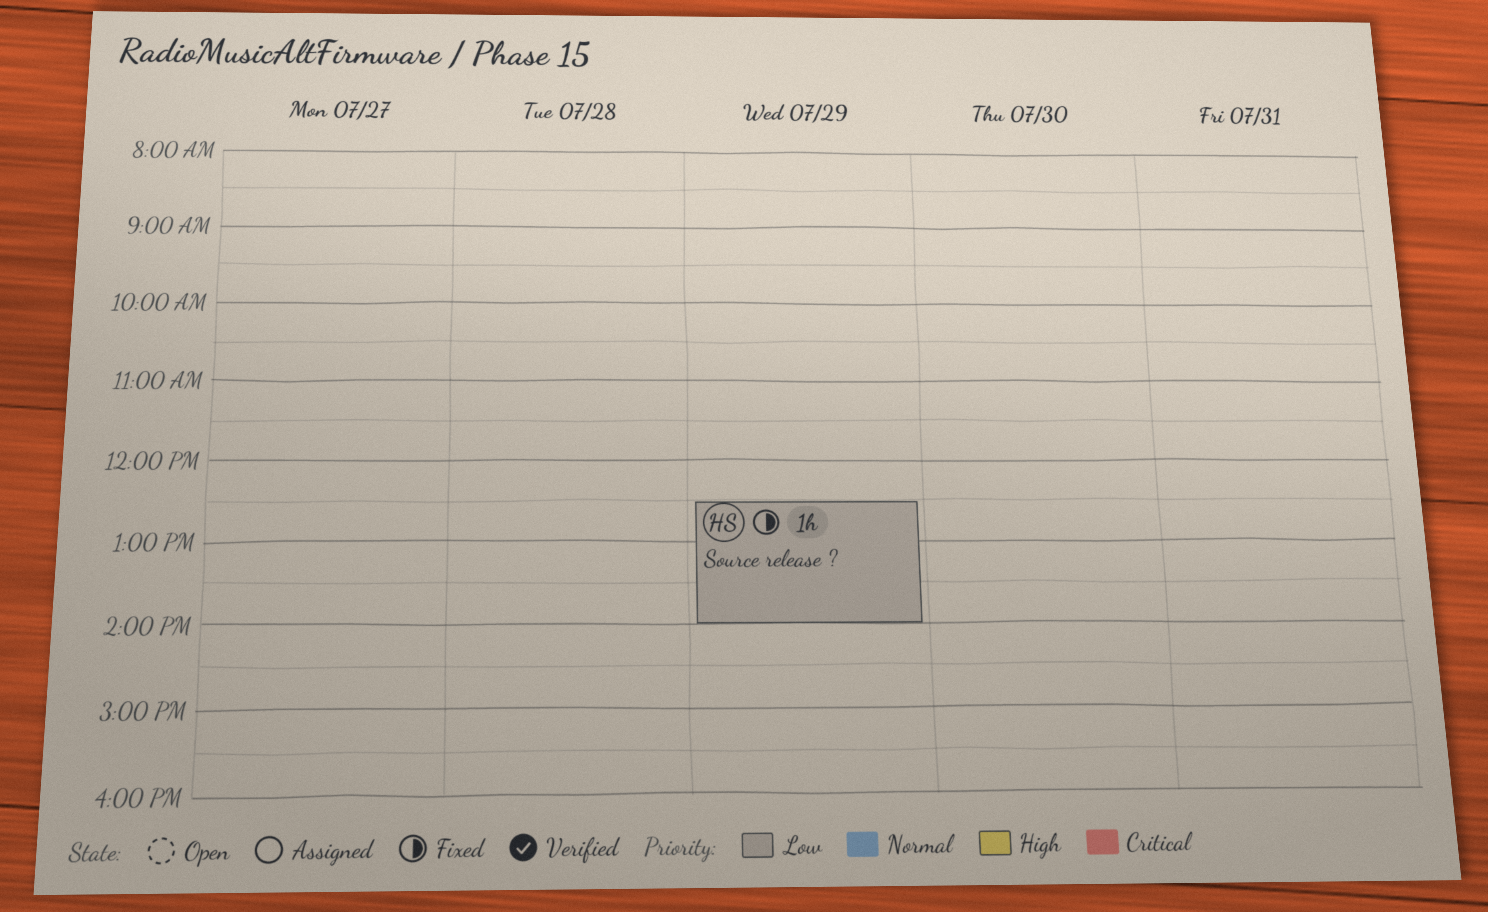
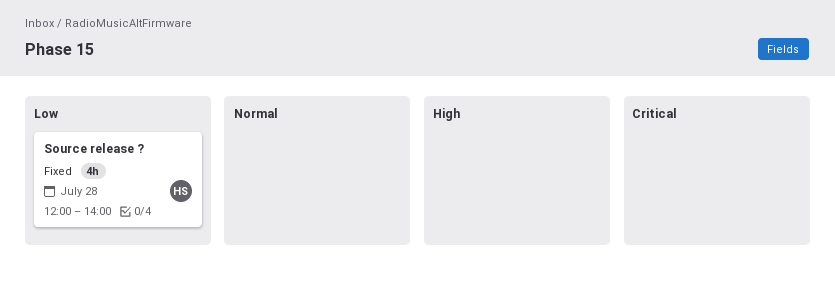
Source release ?, estimate: 1h -> 4h
Source release ?, day: Jul 29 -> Jul 28
Source release ?, begins: 12:30 -> 12:00

